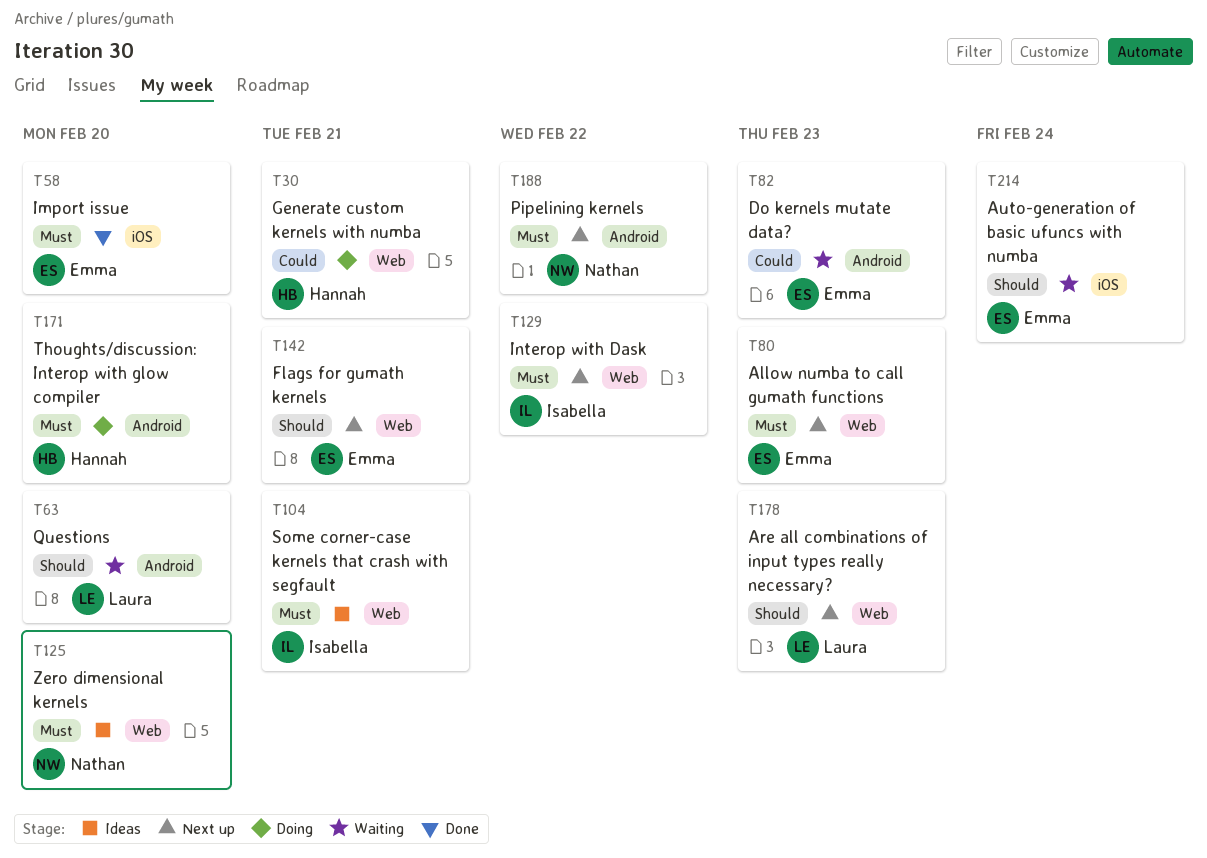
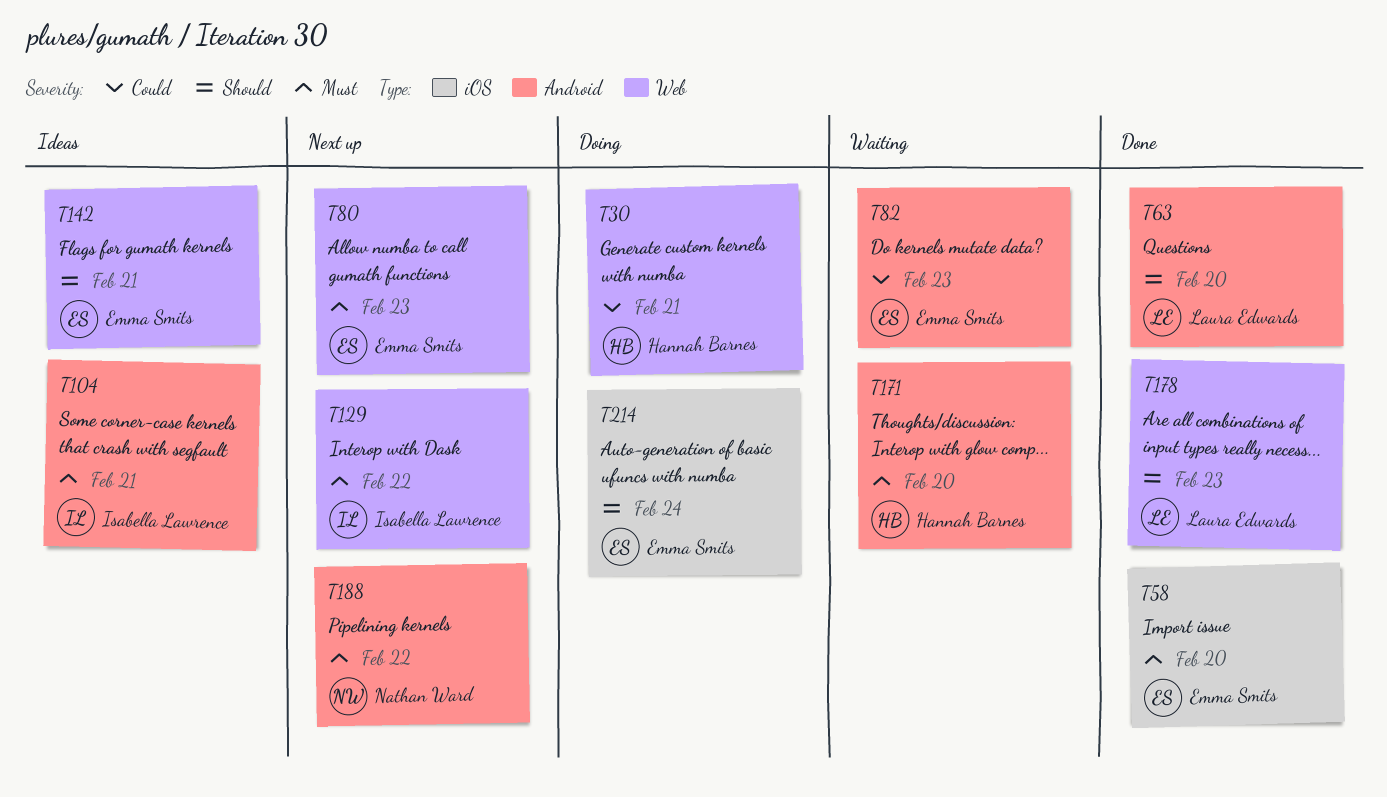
T63, status: Waiting -> Done
T104, label: Web -> Android
T125: present -> none
T142, status: Next up -> Ideas
T171, status: Doing -> Waiting
T178, status: Next up -> Done
T214, status: Waiting -> Doing

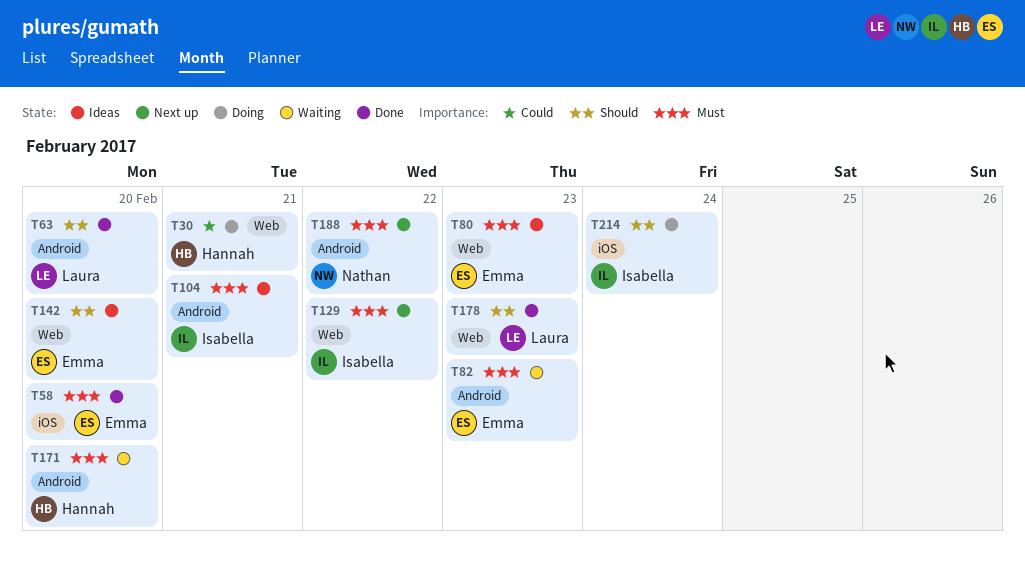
T80, status: Next up -> Ideas
T82, priority: Could -> Must
T142, due: Feb 21 -> Feb 20
T214, owner: Emma Smits -> Isabella Lawrence

